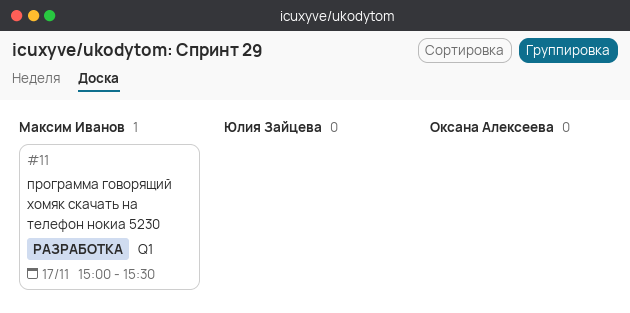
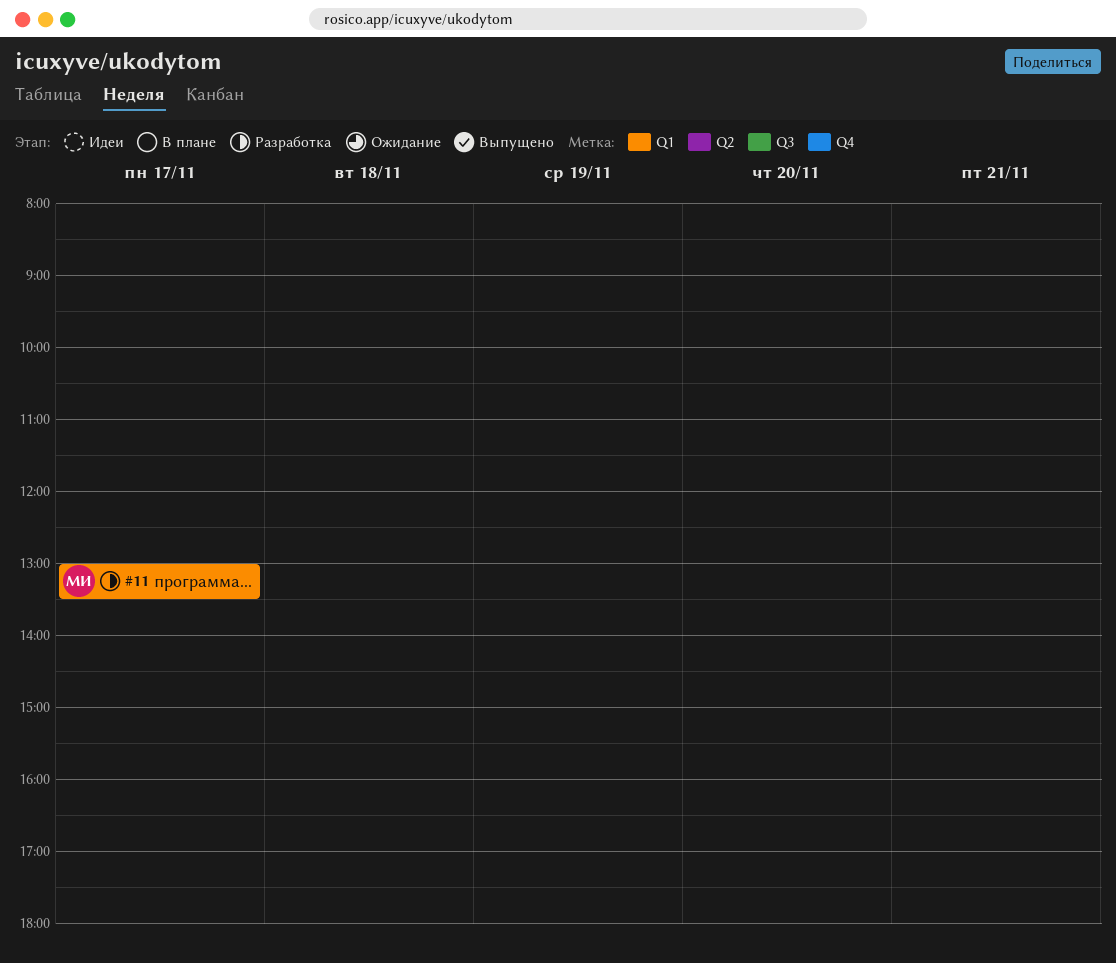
#11, begins: 15:00 -> 13:00
#11, ends: 15:30 -> 13:30

